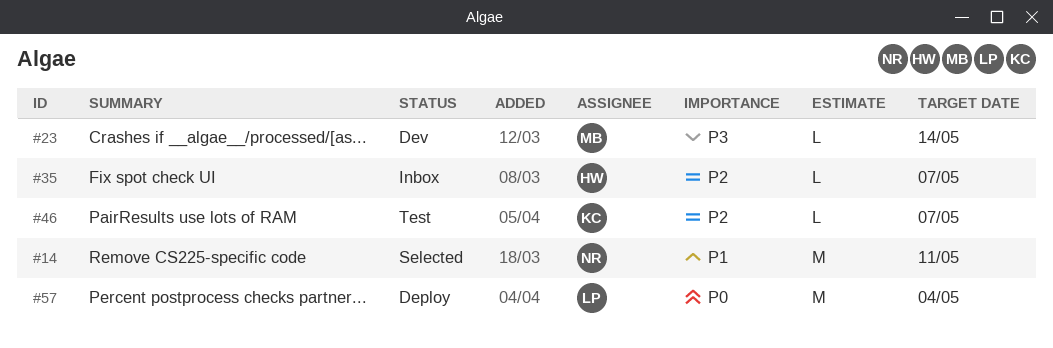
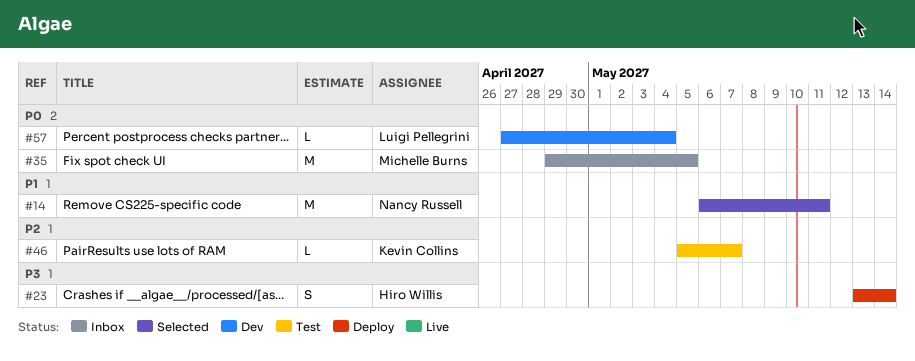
#23, status: Dev -> Deploy
#23, owner: Michelle Burns -> Hiro Willis
#23, estimate: L -> S
#35, owner: Hiro Willis -> Michelle Burns
#35, priority: P2 -> P0
#35, estimate: L -> M
#35, due: May 7 -> May 5
#57, status: Deploy -> Dev
#57, estimate: M -> L

